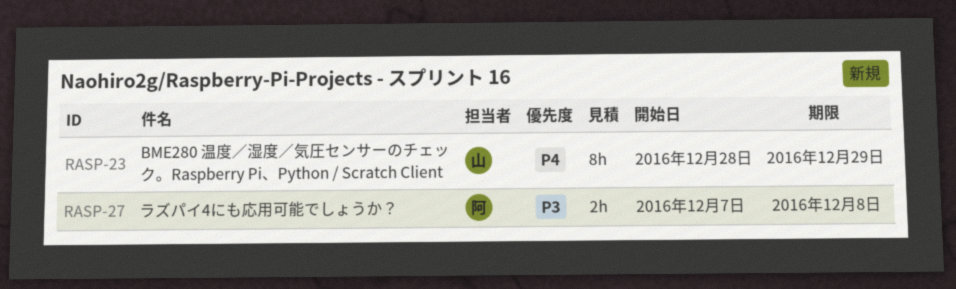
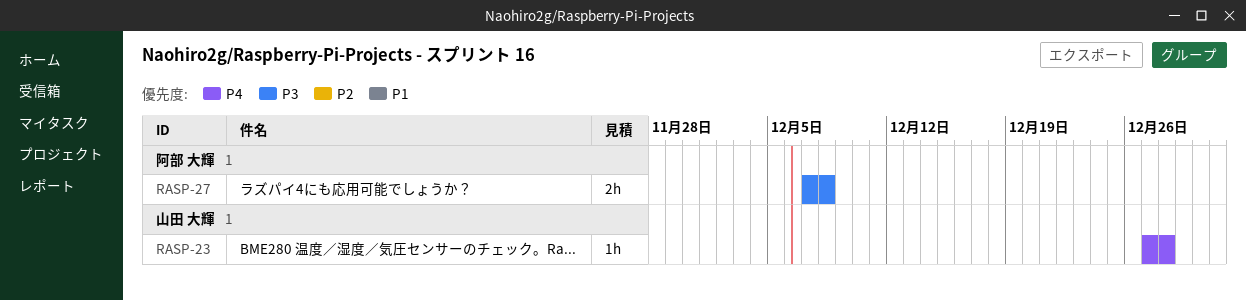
RASP-23, estimate: 8h -> 1h
RASP-23, start: Dec 28 -> Dec 27
RASP-23, due: Dec 29 -> Dec 28

